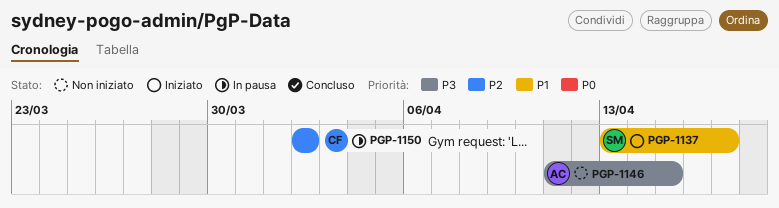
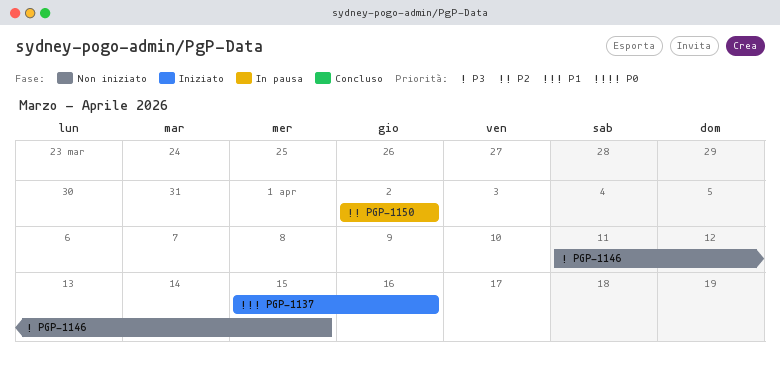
PGP-1137, start: Apr 13 -> Apr 15
PGP-1137, due: Apr 17 -> Apr 16

